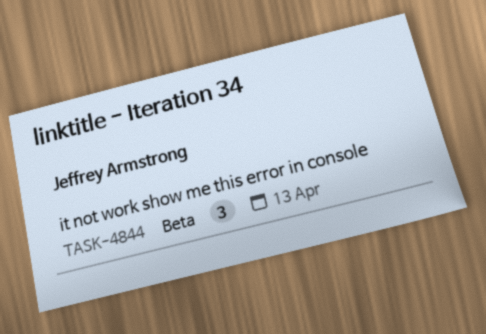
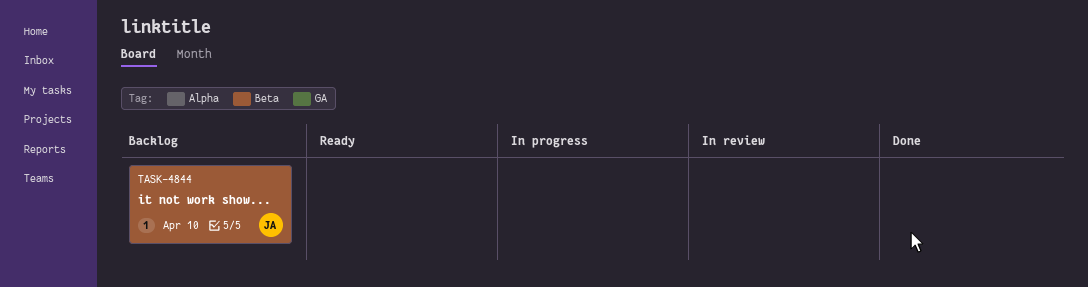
TASK-4844, estimate: 3 -> 1
TASK-4844, due: Apr 13 -> Apr 10

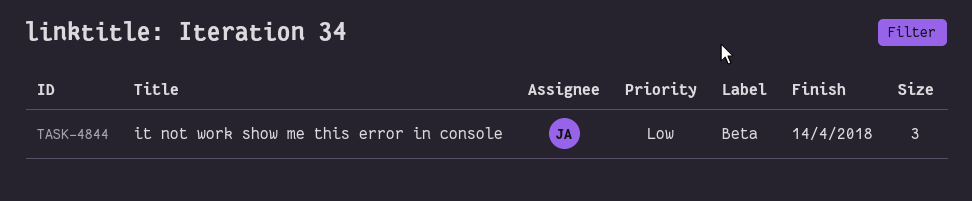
TASK-4844, estimate: 1 -> 3
TASK-4844, due: Apr 10 -> Apr 14

